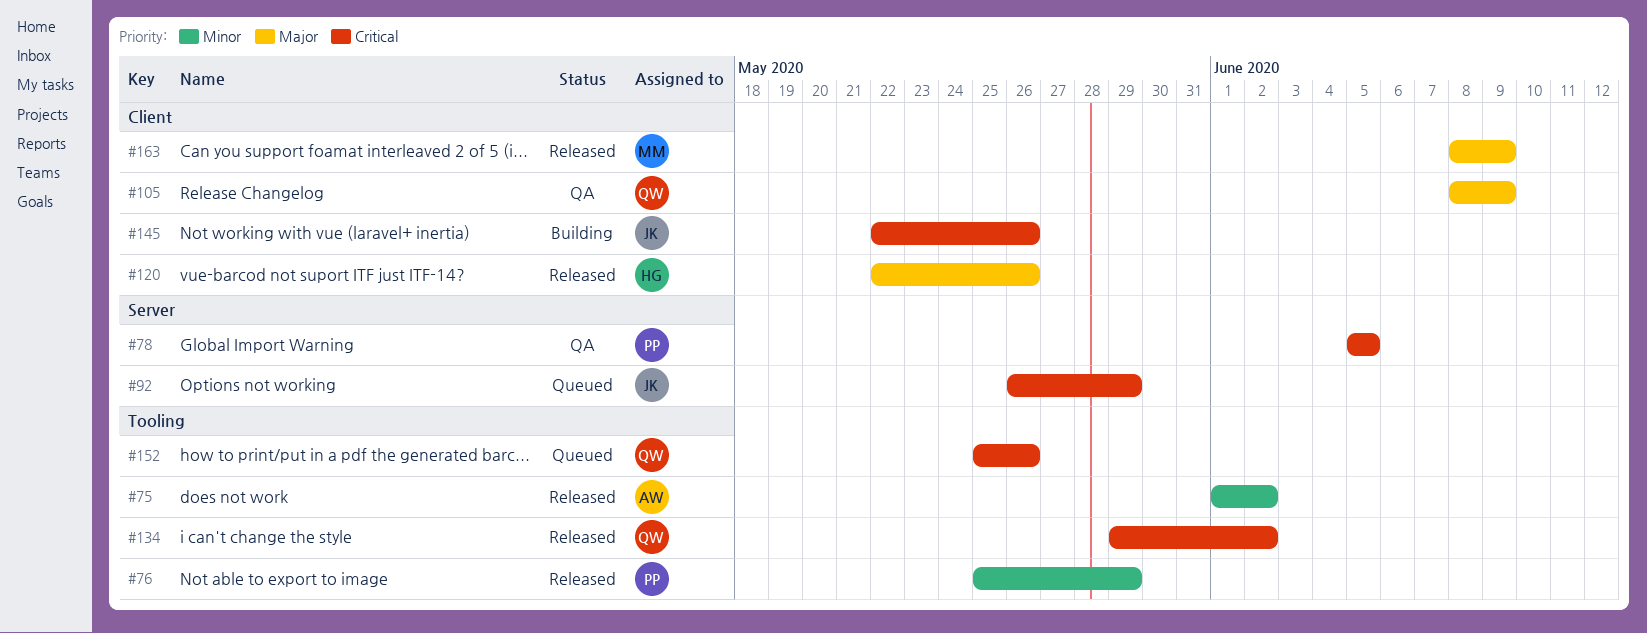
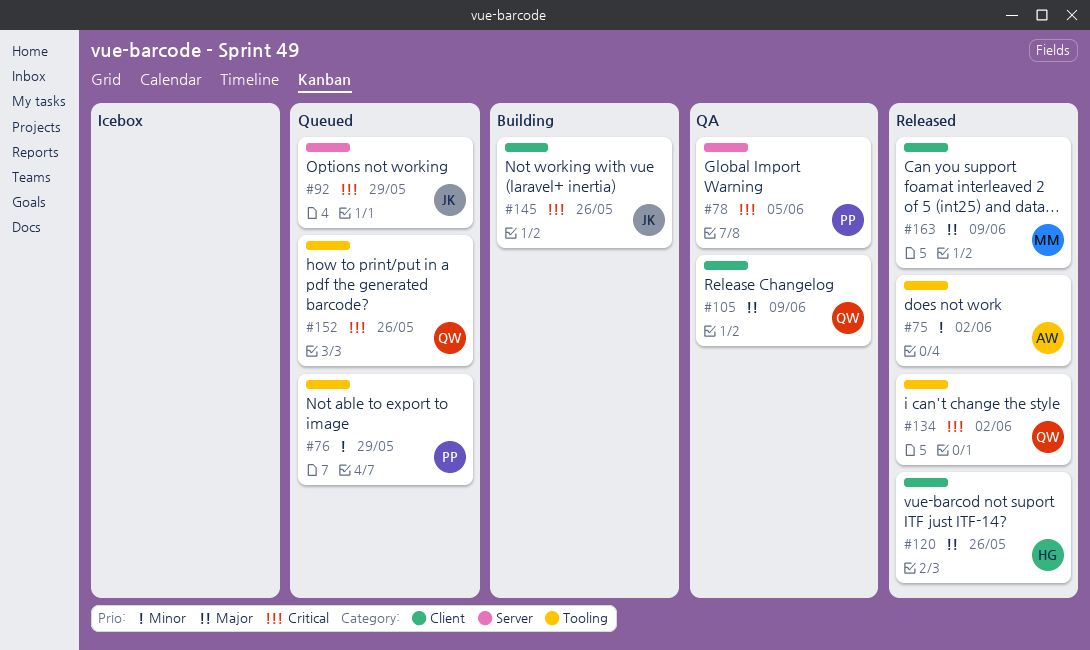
#76, status: Released -> Queued

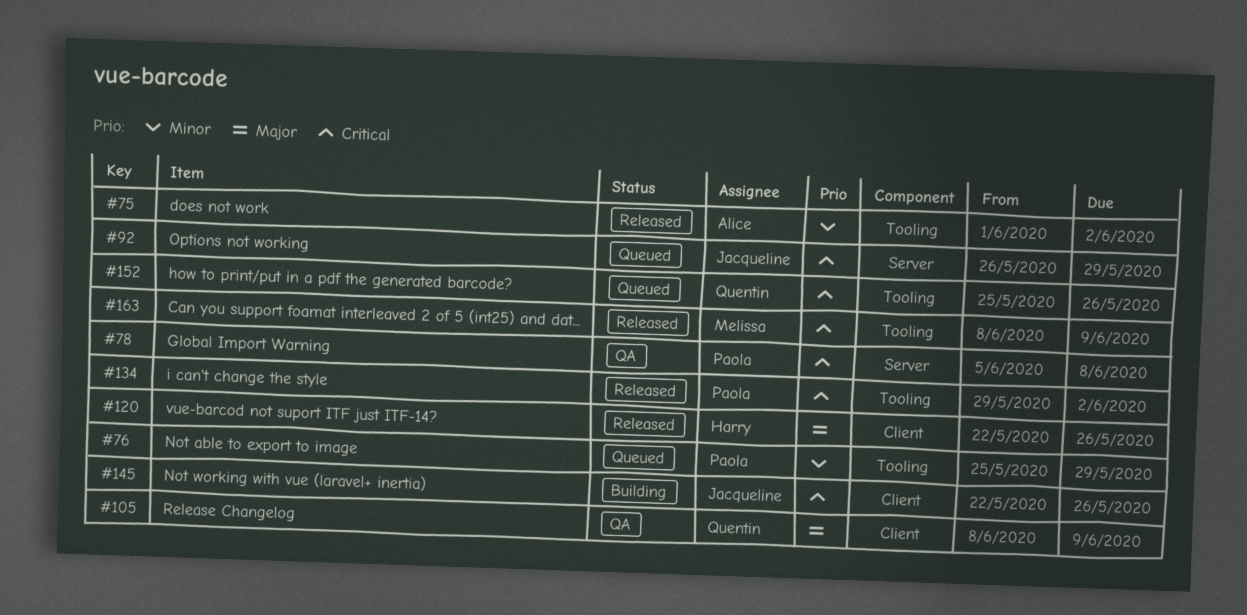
#78, due: Jun 5 -> Jun 8
#134, owner: Quentin -> Paola
#163, priority: Major -> Critical
#163, label: Client -> Tooling

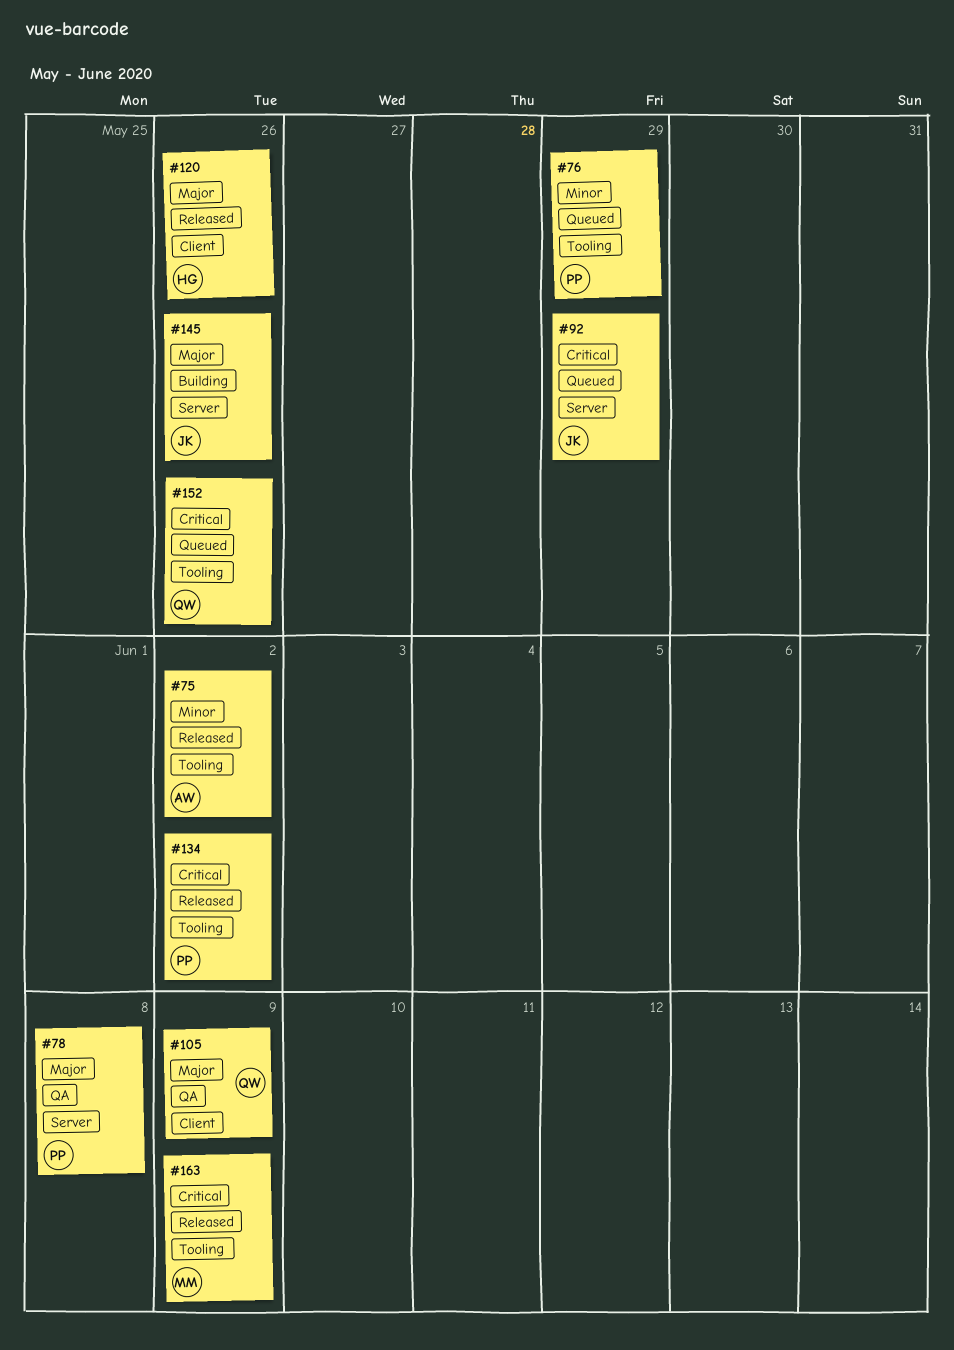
#78, priority: Critical -> Major
#145, priority: Critical -> Major
#145, label: Client -> Server

